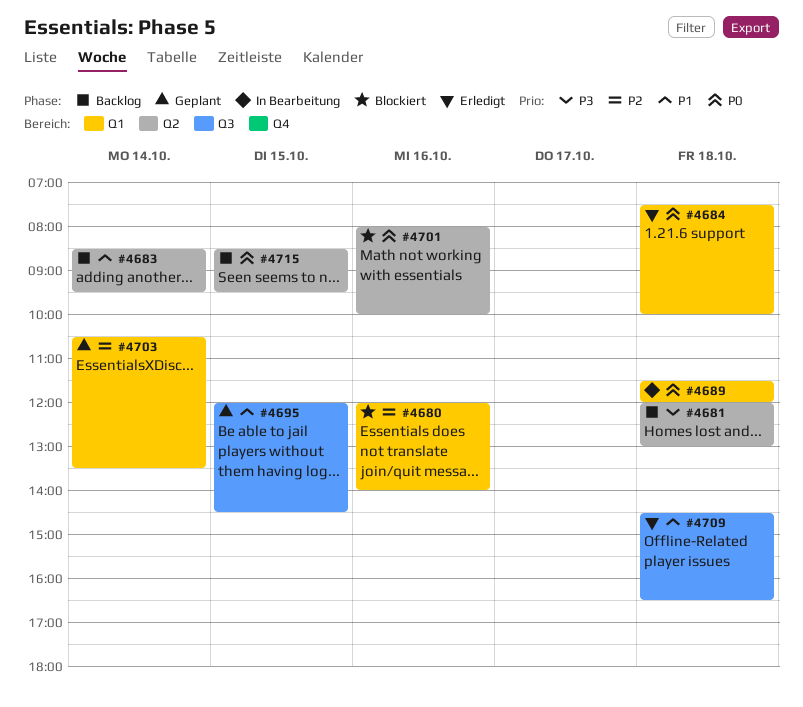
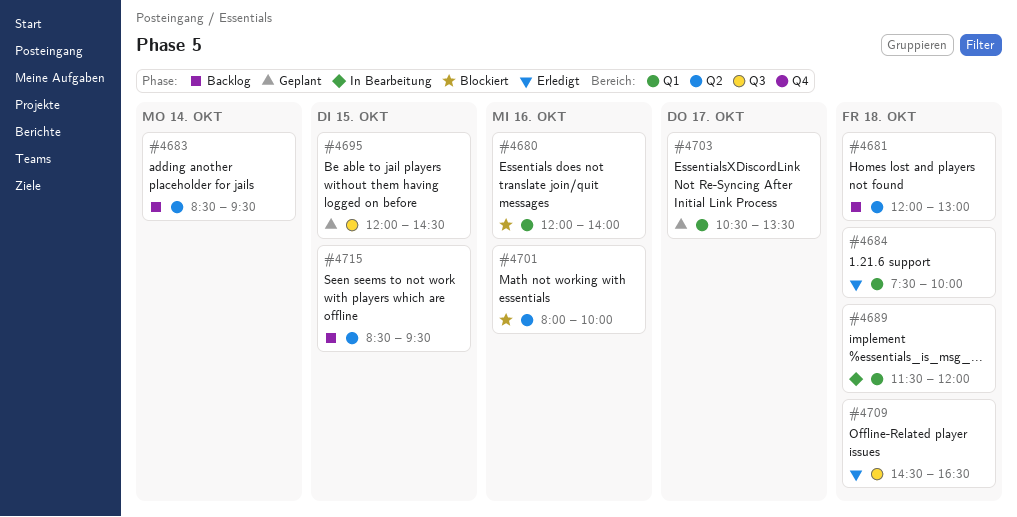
#4703, day: Oct 14 -> Oct 17

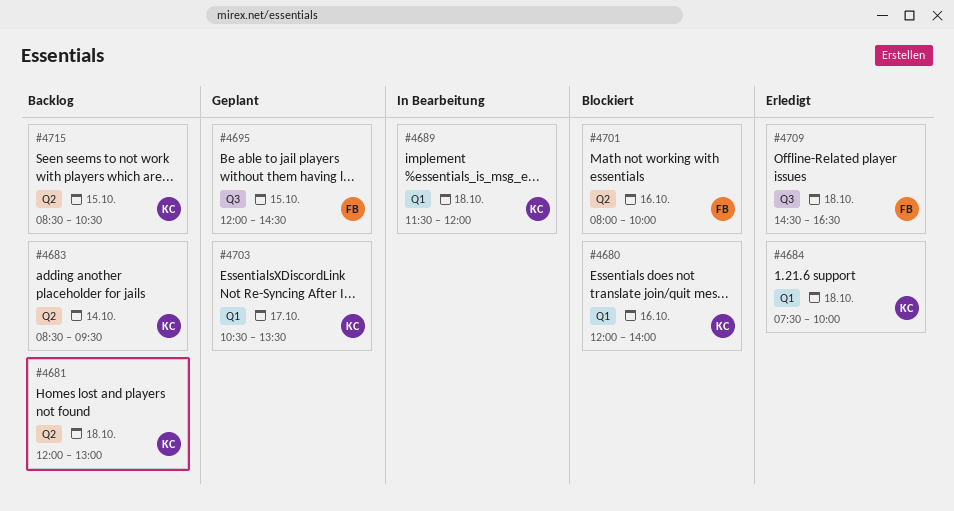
#4715, ends: 09:30 -> 10:30

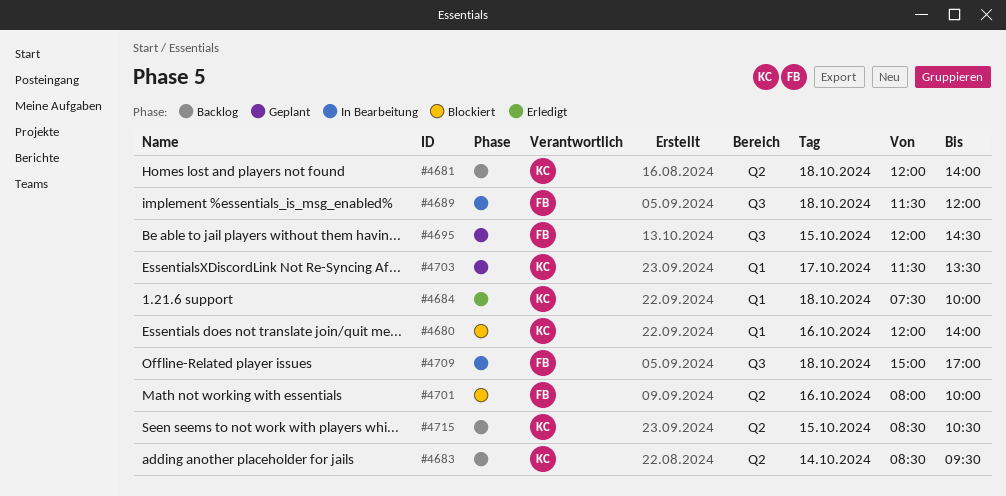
#4681, ends: 13:00 -> 14:00
#4689, owner: KC -> FB
#4689, label: Q1 -> Q3
#4703, begins: 10:30 -> 11:30
#4709, status: Erledigt -> In Bearbeitung
#4709, begins: 14:30 -> 15:00
#4709, ends: 16:30 -> 17:00

